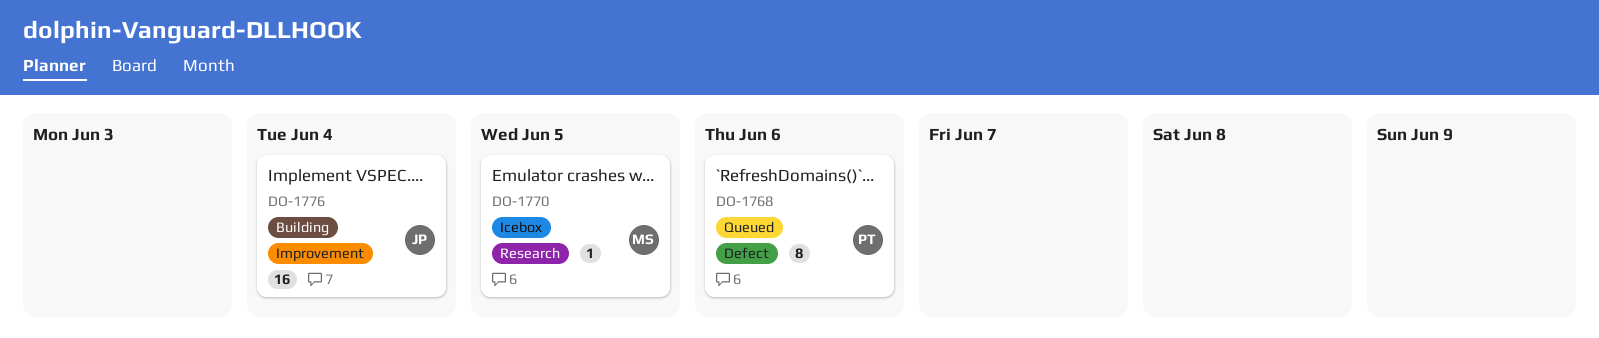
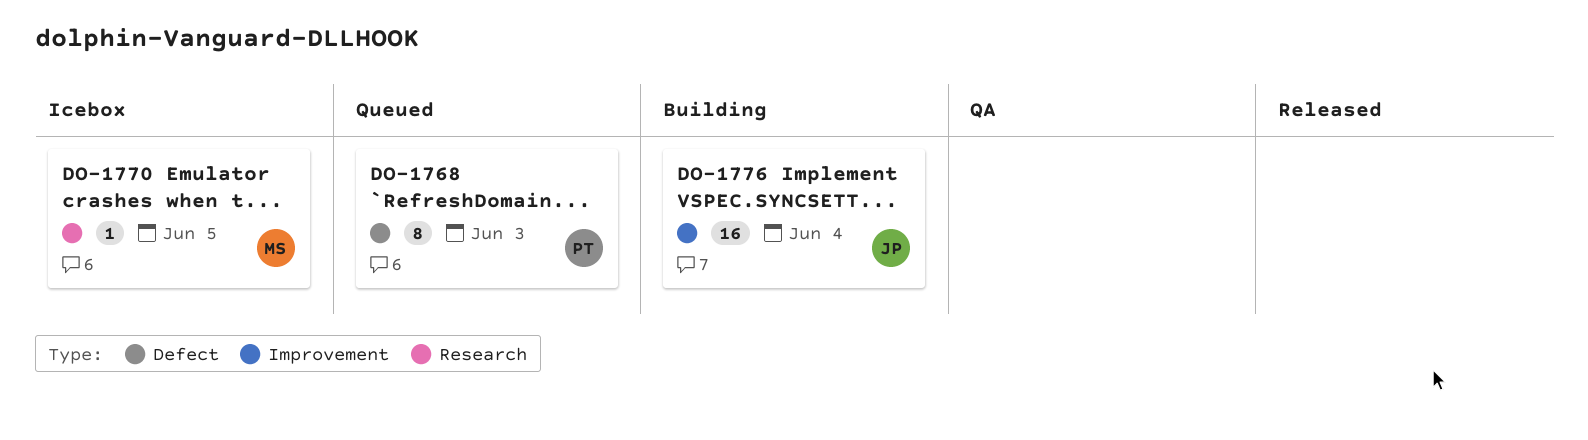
DO-1768, due: Jun 6 -> Jun 3

